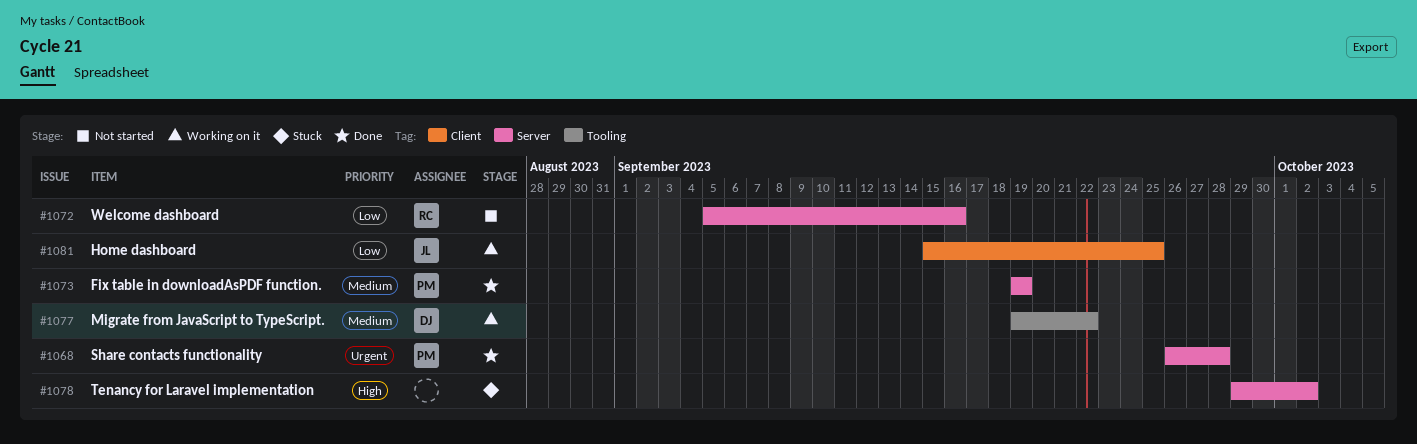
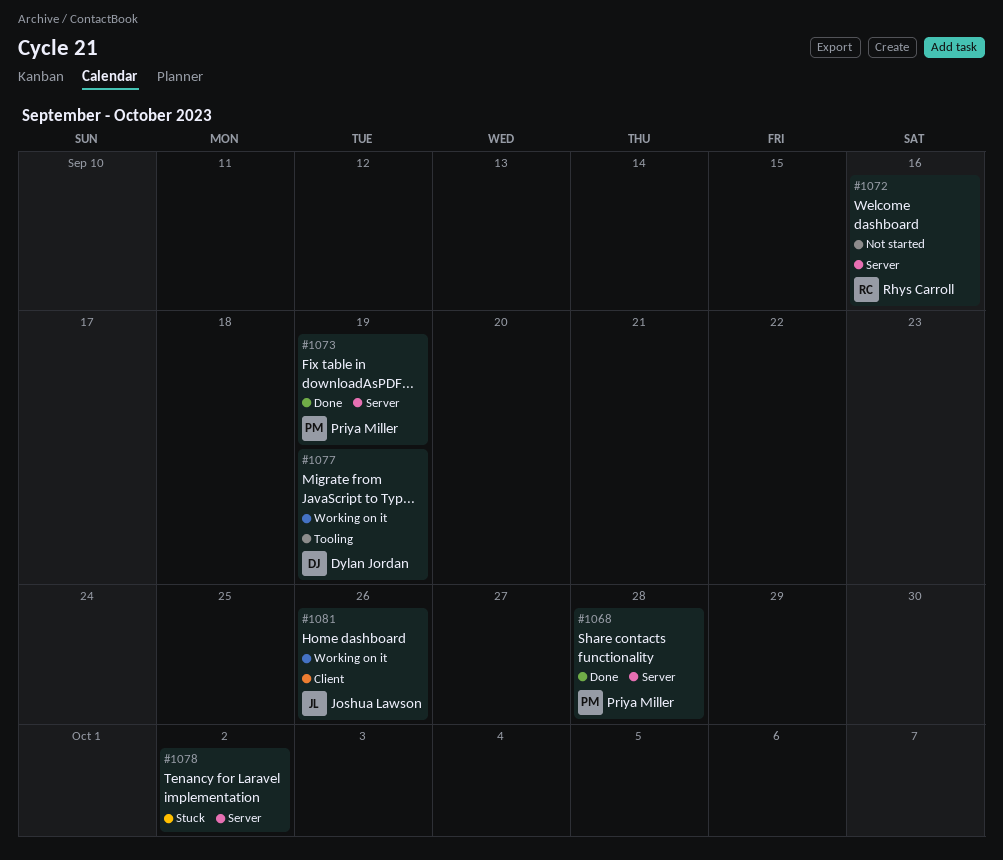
#1077, due: Sep 22 -> Sep 19
#1081, due: Sep 25 -> Sep 26

